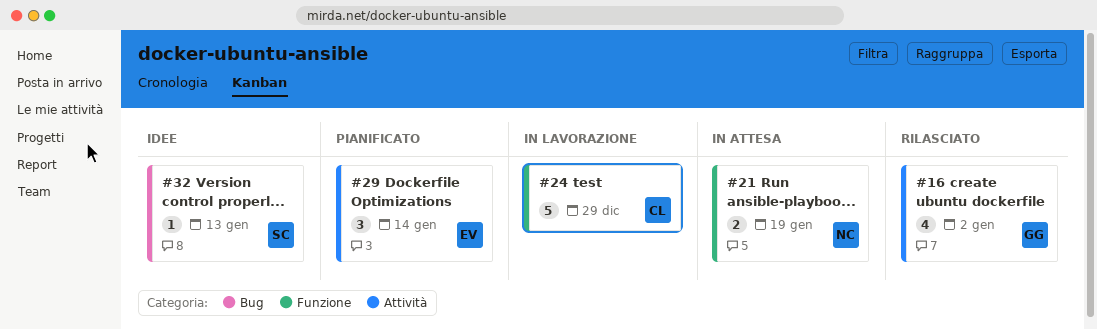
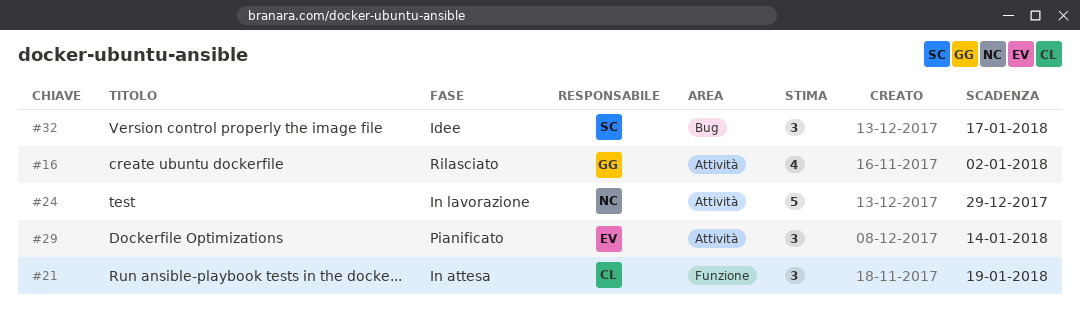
#21, owner: NC -> CL
#21, estimate: 2 -> 3
#24, owner: CL -> NC
#24, label: Funzione -> Attività
#32, estimate: 1 -> 3
#32, due: Jan 13 -> Jan 17

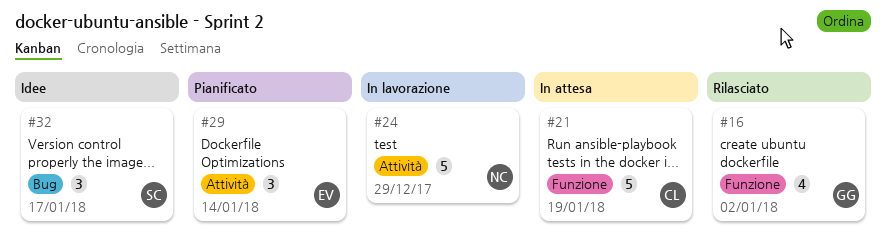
#16, label: Attività -> Funzione
#21, estimate: 3 -> 5

